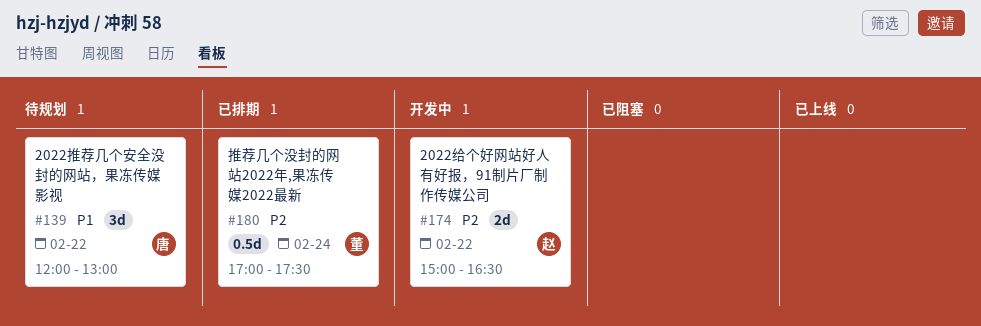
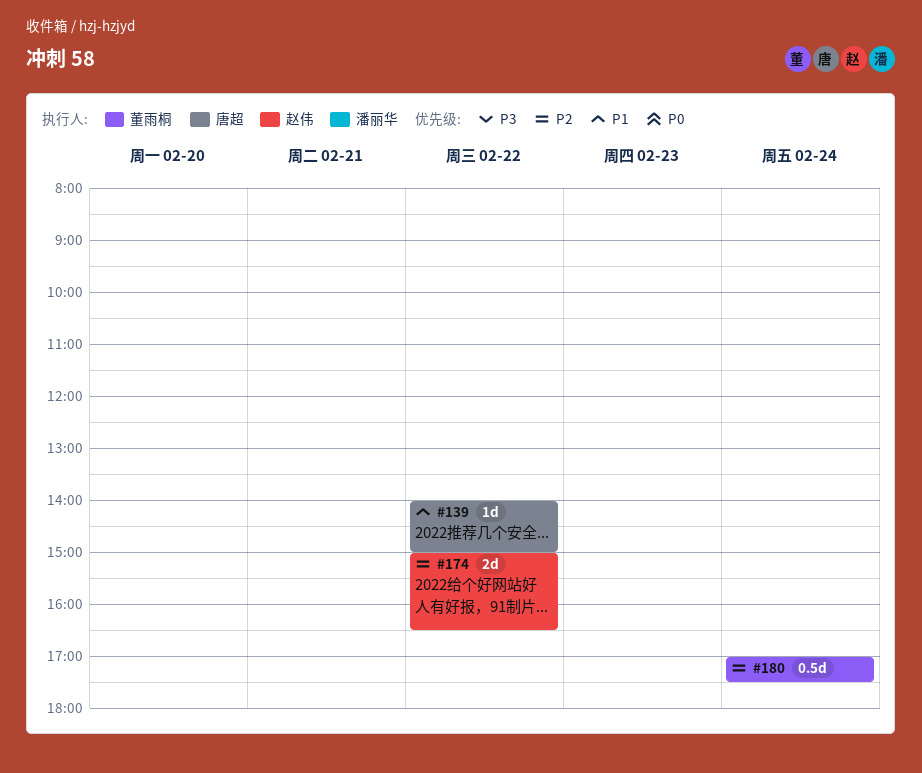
#139, estimate: 3d -> 1d
#139, begins: 12:00 -> 14:00
#139, ends: 13:00 -> 15:00

